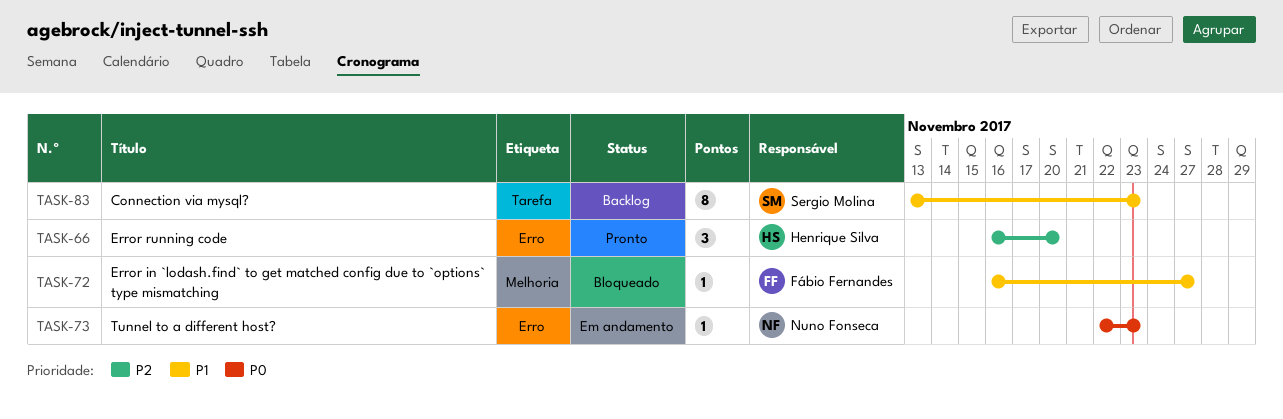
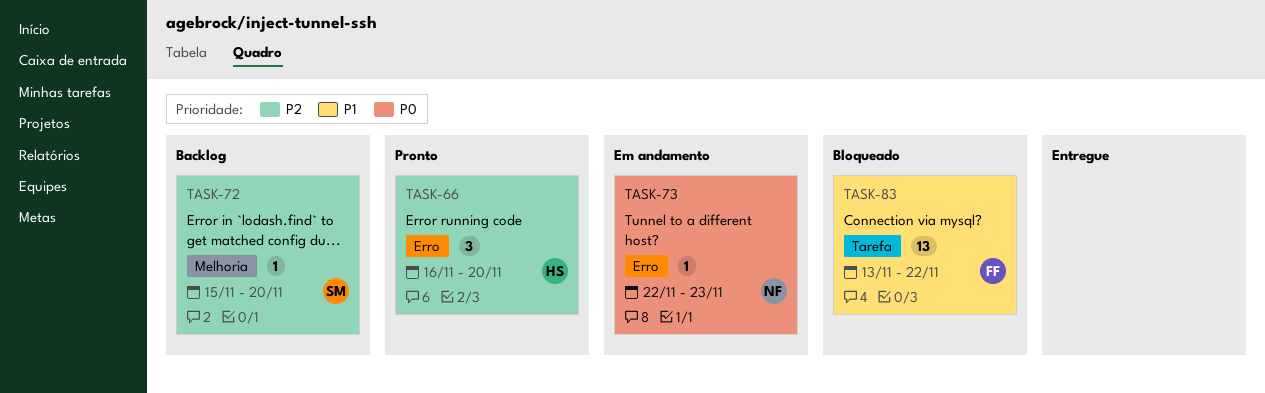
TASK-72, status: Bloqueado -> Backlog
TASK-72, owner: Fábio Fernandes -> Sergio Molina
TASK-72, priority: P1 -> P2
TASK-72, start: Nov 16 -> Nov 15
TASK-72, due: Nov 27 -> Nov 20
TASK-83, status: Backlog -> Bloqueado
TASK-83, owner: Sergio Molina -> Fábio Fernandes
TASK-83, estimate: 8 -> 13
TASK-83, due: Nov 23 -> Nov 22

